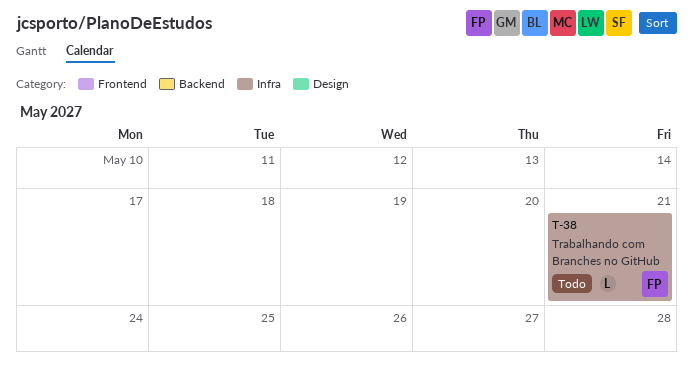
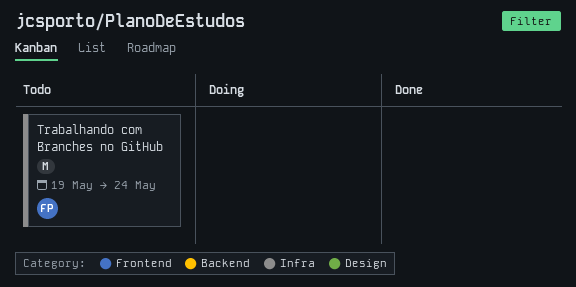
Trabalhando com Branches no GitHub, estimate: L -> M
Trabalhando com Branches no GitHub, due: May 21 -> May 24

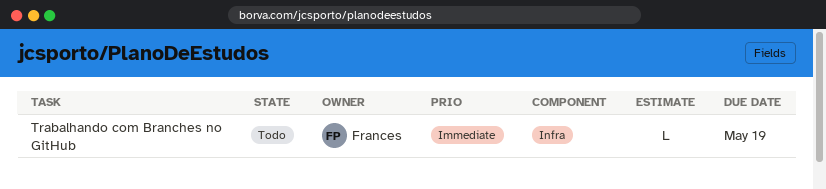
Trabalhando com Branches no GitHub, estimate: M -> L
Trabalhando com Branches no GitHub, due: May 24 -> May 19

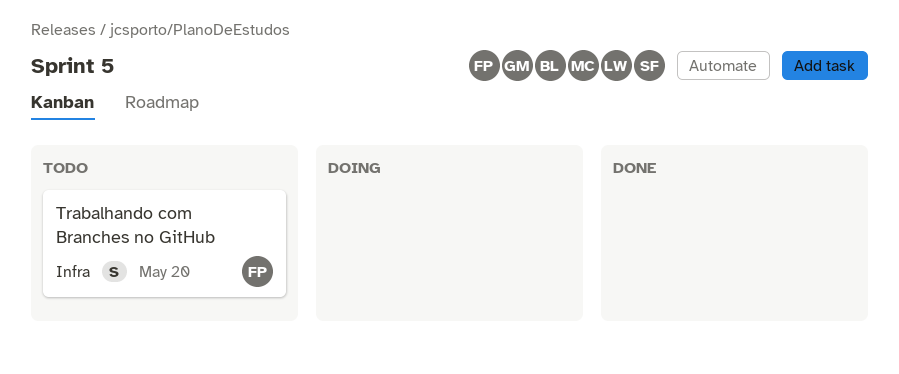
Trabalhando com Branches no GitHub, estimate: L -> S
Trabalhando com Branches no GitHub, due: May 19 -> May 20

